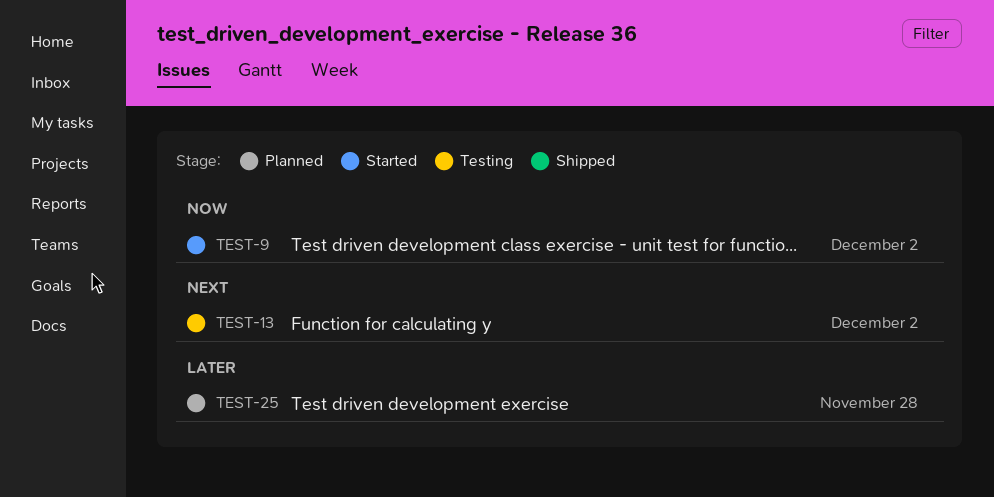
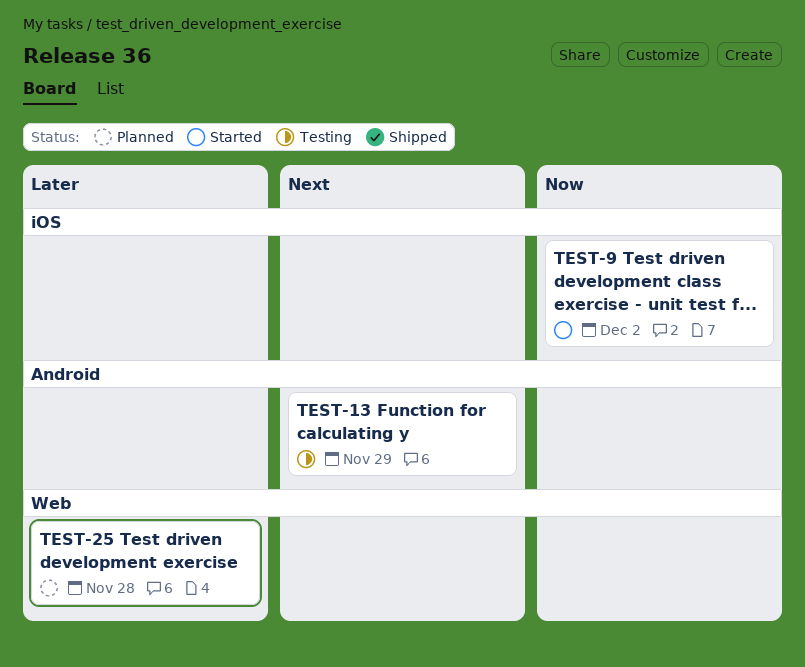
TEST-13, due: Dec 2 -> Nov 29

